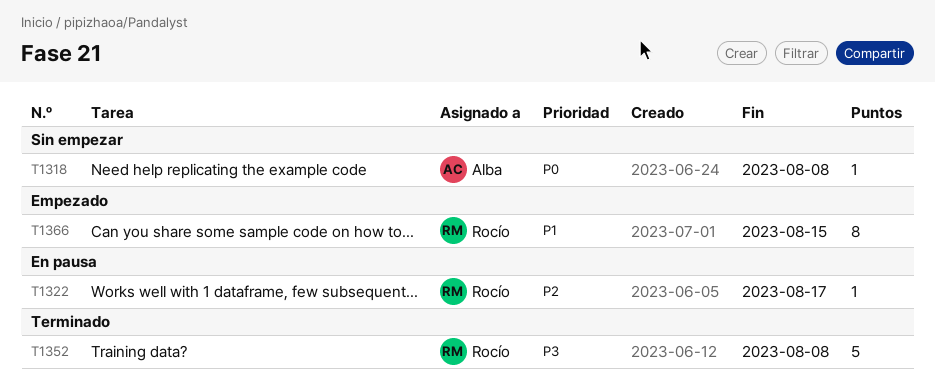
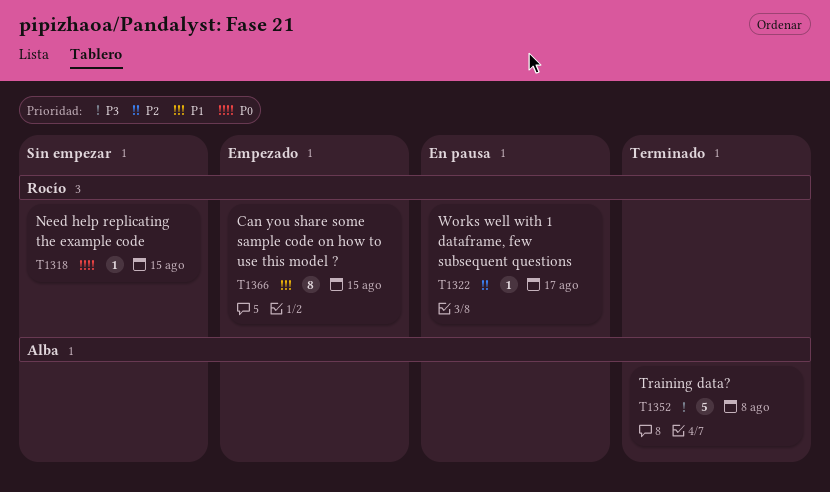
T1318, owner: Alba -> Rocío
T1318, due: Aug 8 -> Aug 15
T1352, owner: Rocío -> Alba

